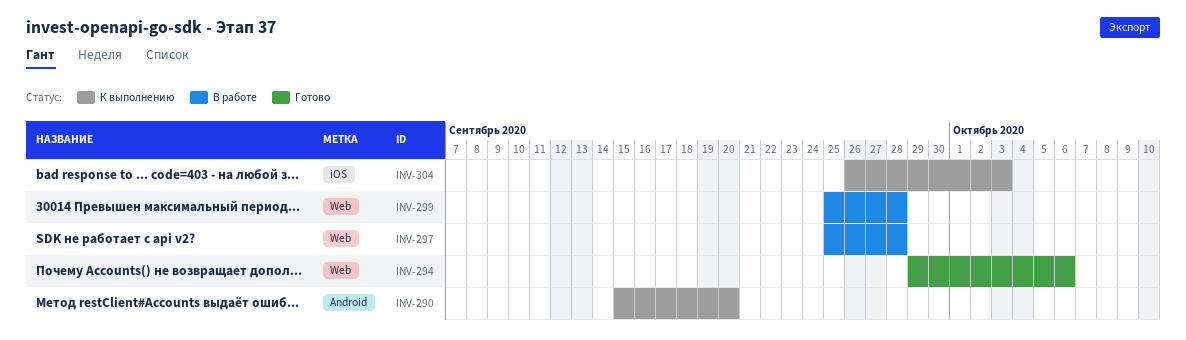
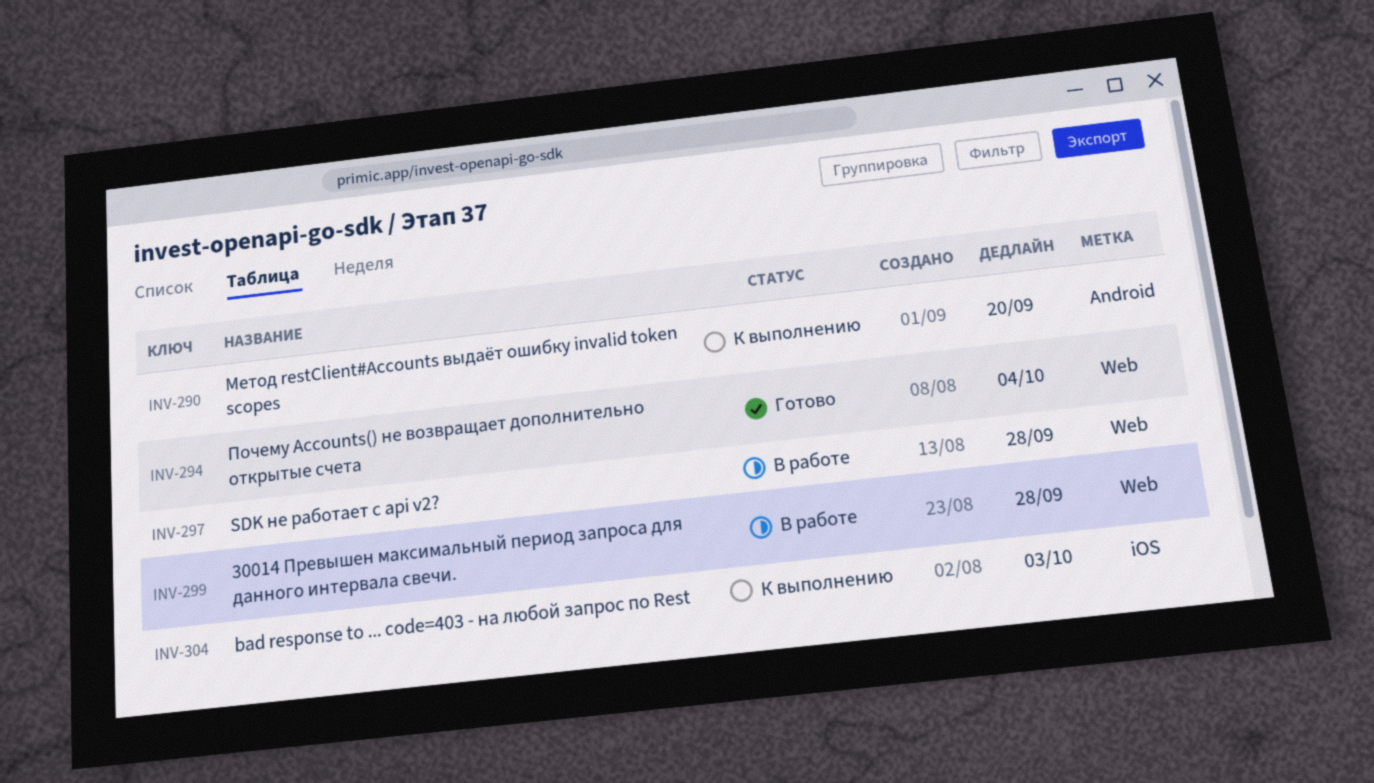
INV-294, due: Oct 6 -> Oct 4

